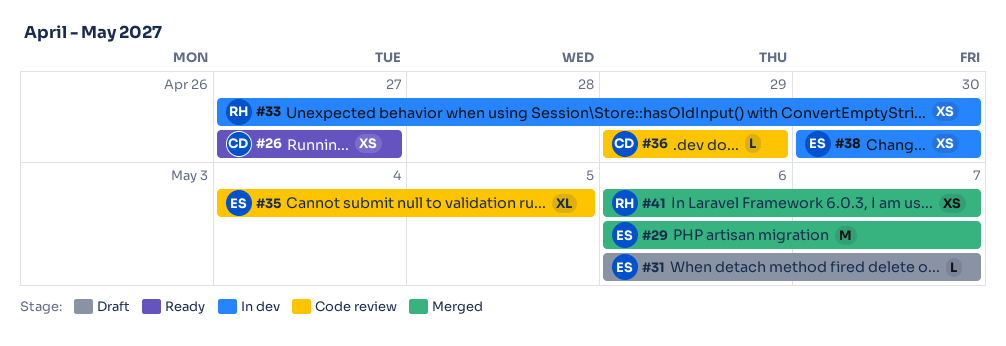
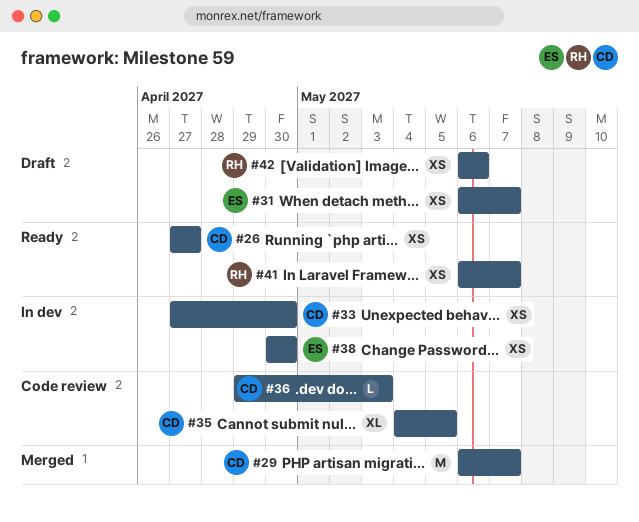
#29, owner: ES -> CD
#31, estimate: L -> XS
#33, owner: RH -> CD
#35, owner: ES -> CD
#36, due: Apr 29 -> May 3
#41, status: Merged -> Ready
#42: none -> present

